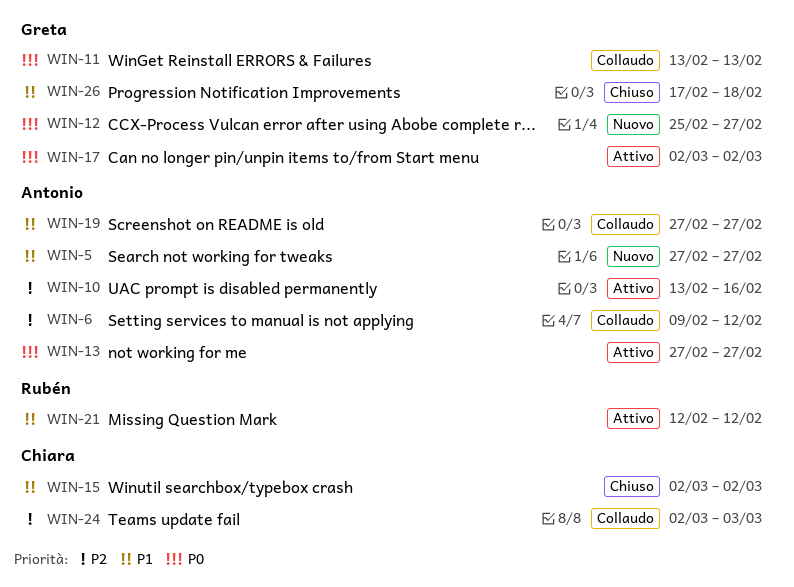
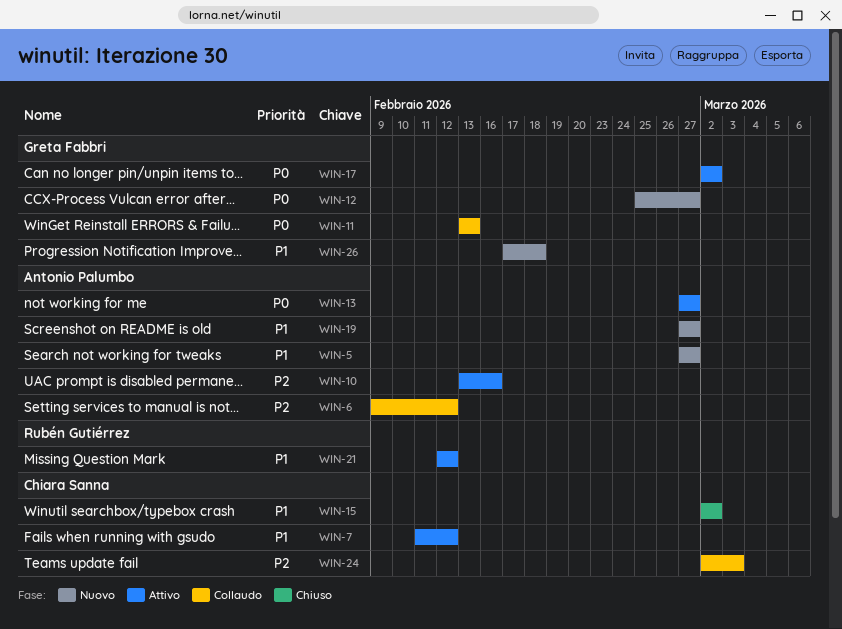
WIN-7: none -> present
WIN-19, status: Collaudo -> Nuovo
WIN-26, status: Chiuso -> Nuovo

